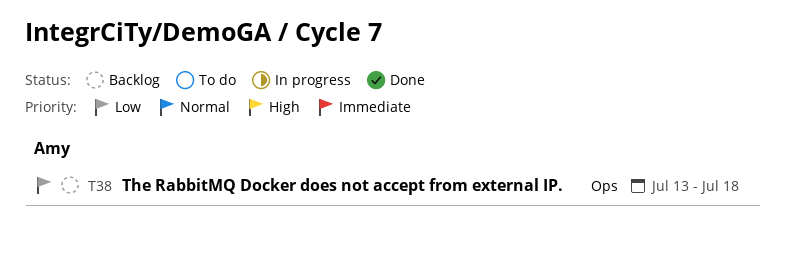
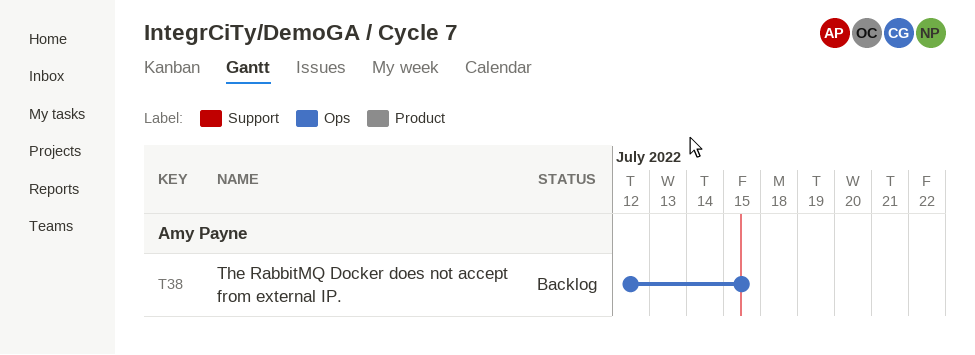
T38, start: Jul 13 -> Jul 12
T38, due: Jul 18 -> Jul 15

